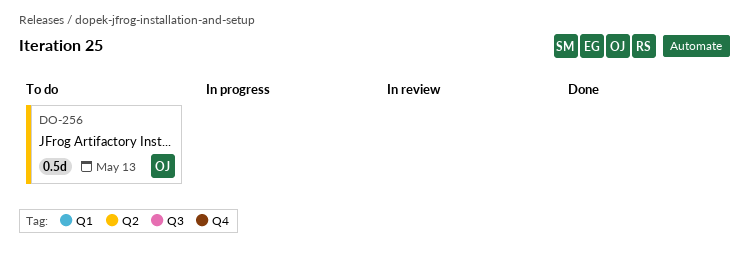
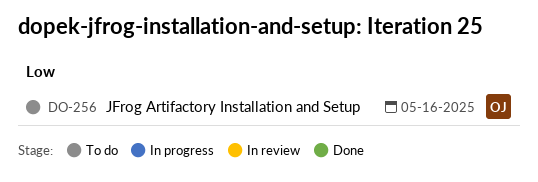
DO-256, due: May 13 -> May 16

